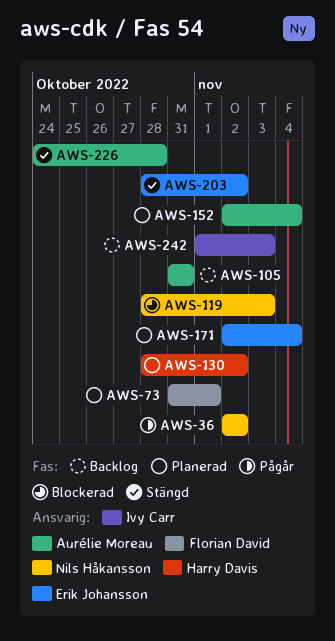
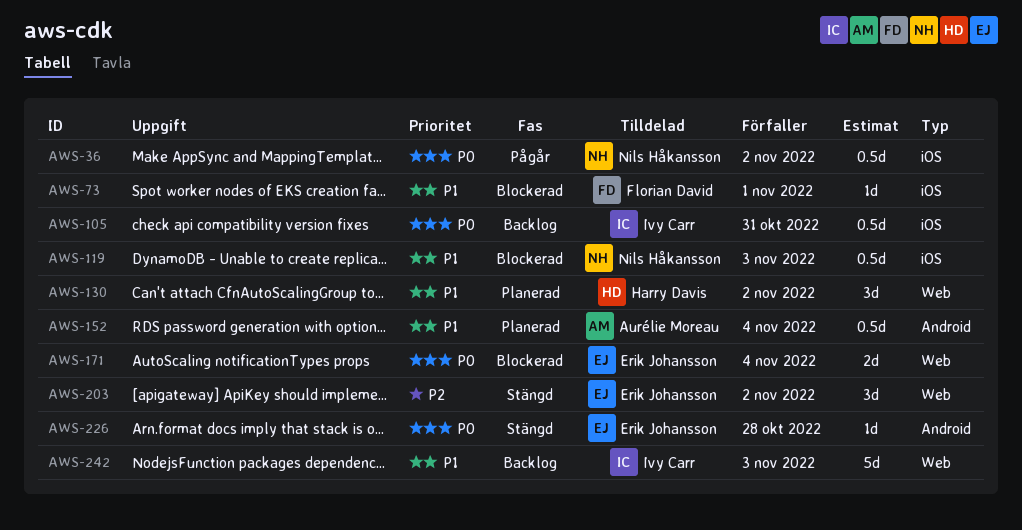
AWS-73, status: Planerad -> Blockerad
AWS-105, owner: Aurélie Moreau -> Ivy Carr
AWS-171, status: Planerad -> Blockerad
AWS-226, owner: Aurélie Moreau -> Erik Johansson

